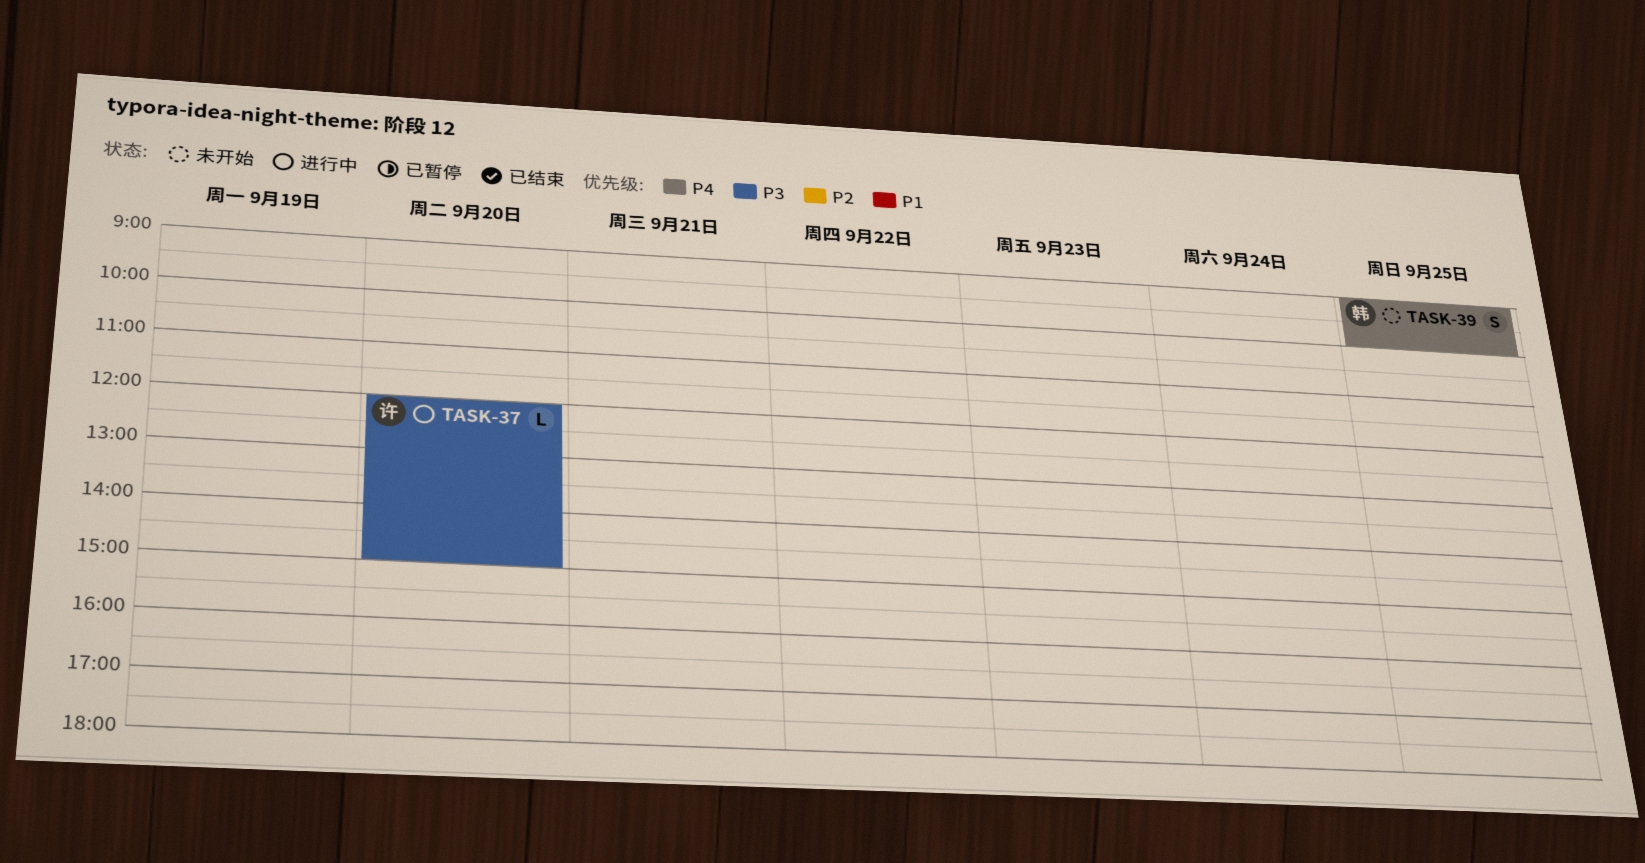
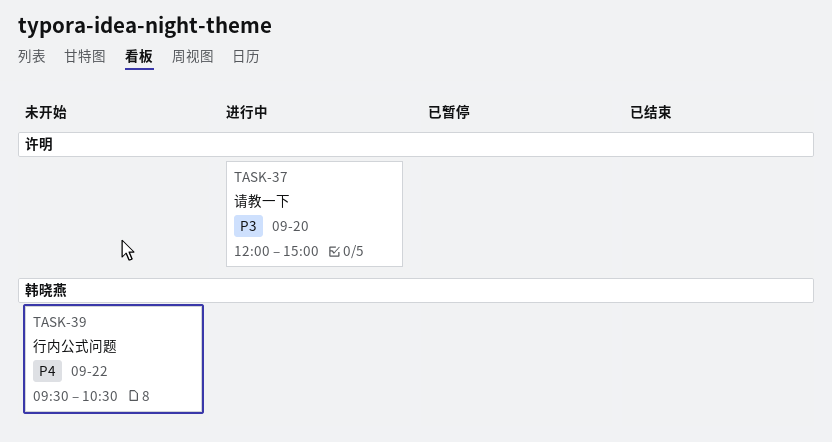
TASK-39, day: Sep 25 -> Sep 22
TASK-39, begins: 09:00 -> 09:30
TASK-39, ends: 10:00 -> 10:30

